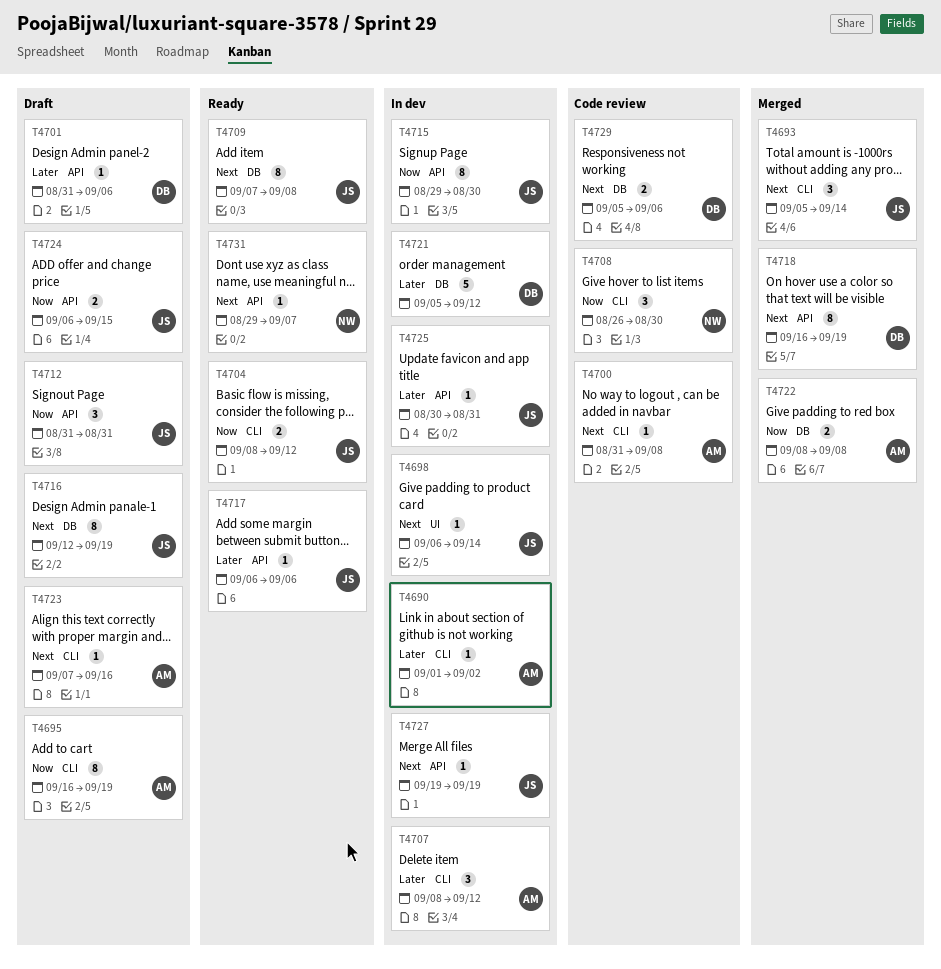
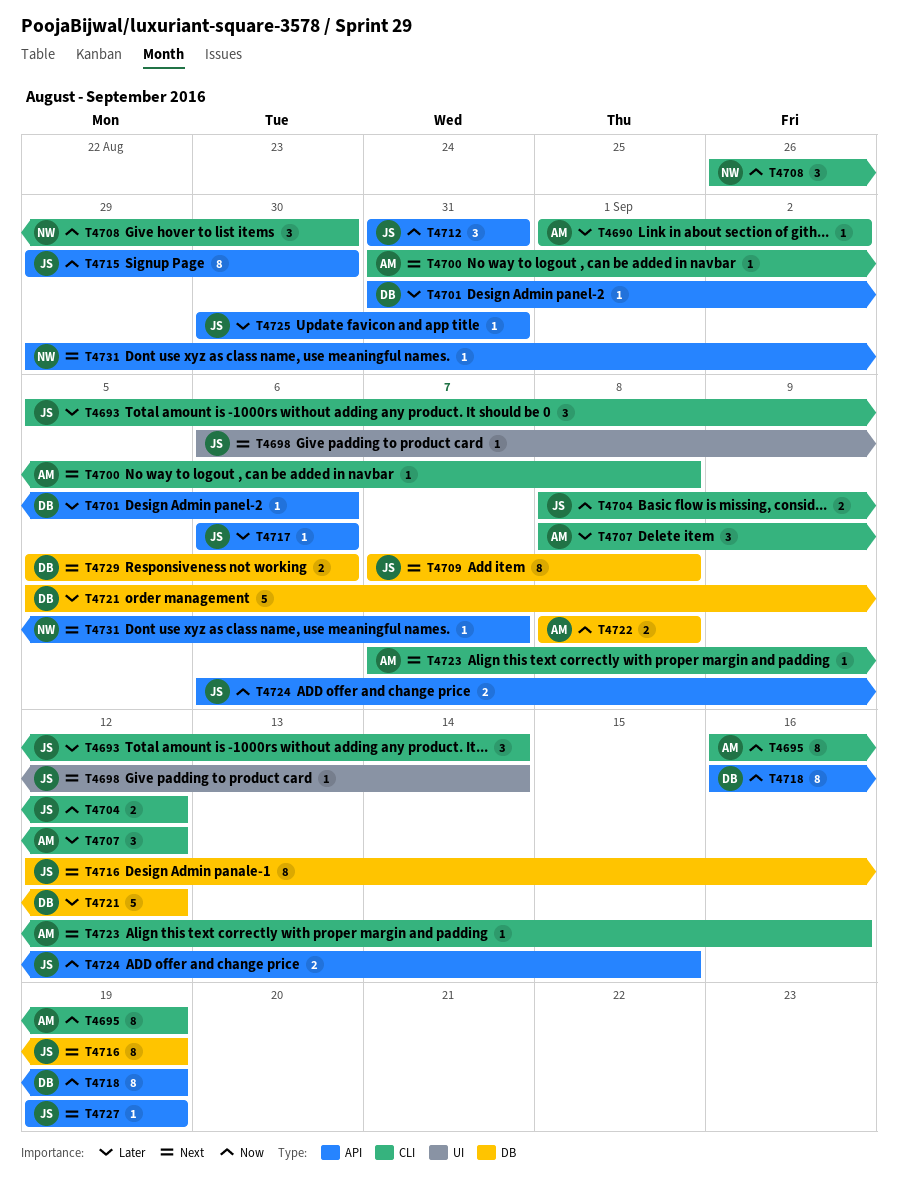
T4693, priority: Next -> Later
T4718, priority: Next -> Now

